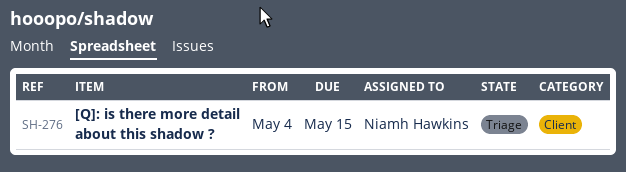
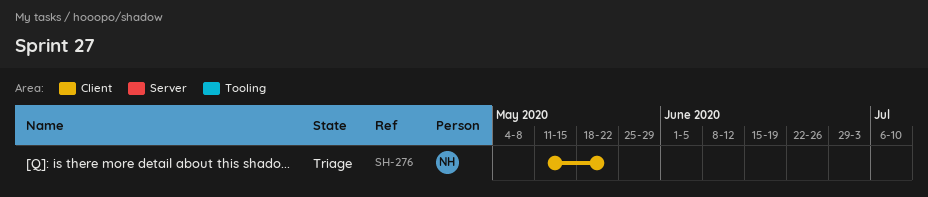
SH-276, start: May 4 -> May 11
SH-276, due: May 15 -> May 22

